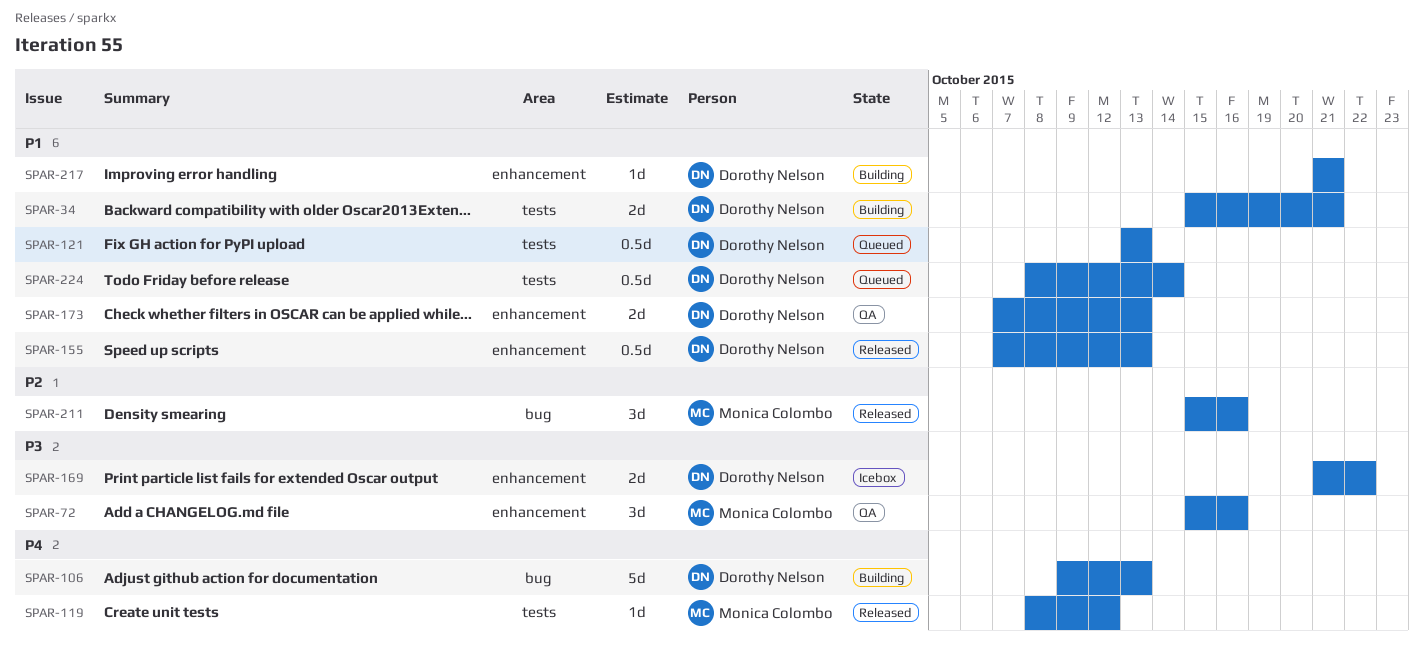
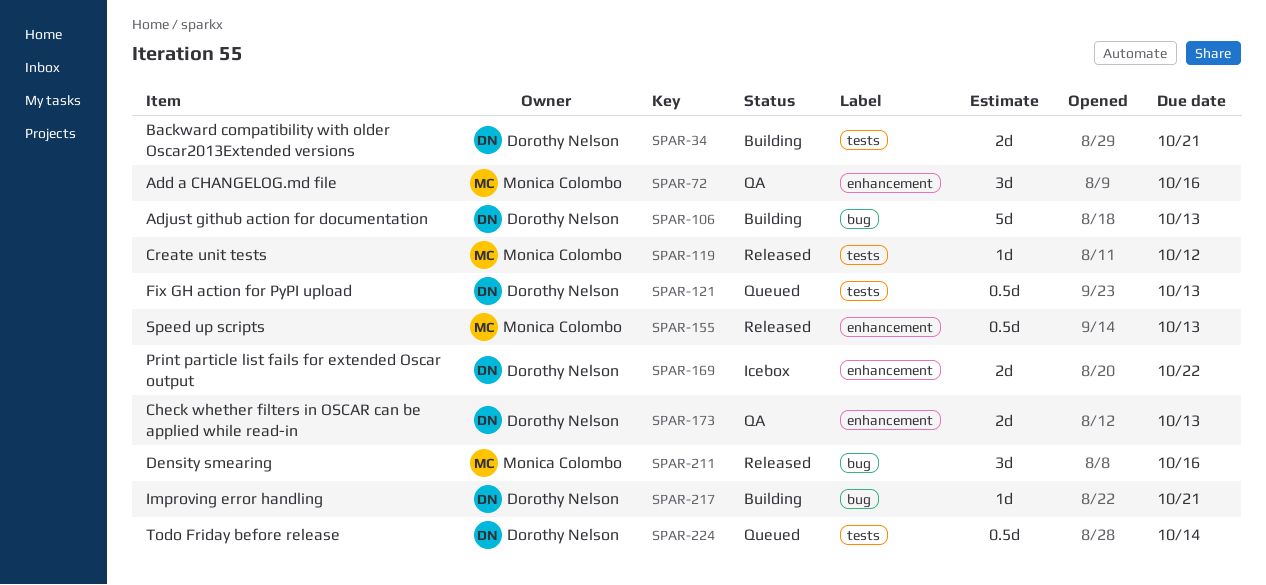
SPAR-155, owner: Dorothy Nelson -> Monica Colombo
SPAR-217, label: enhancement -> bug

